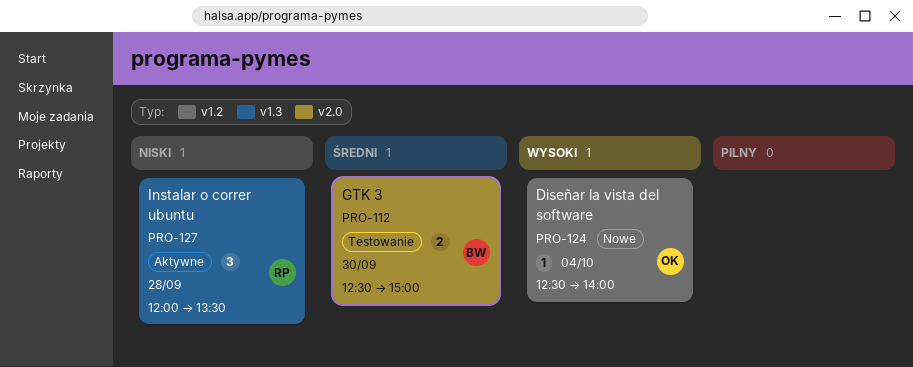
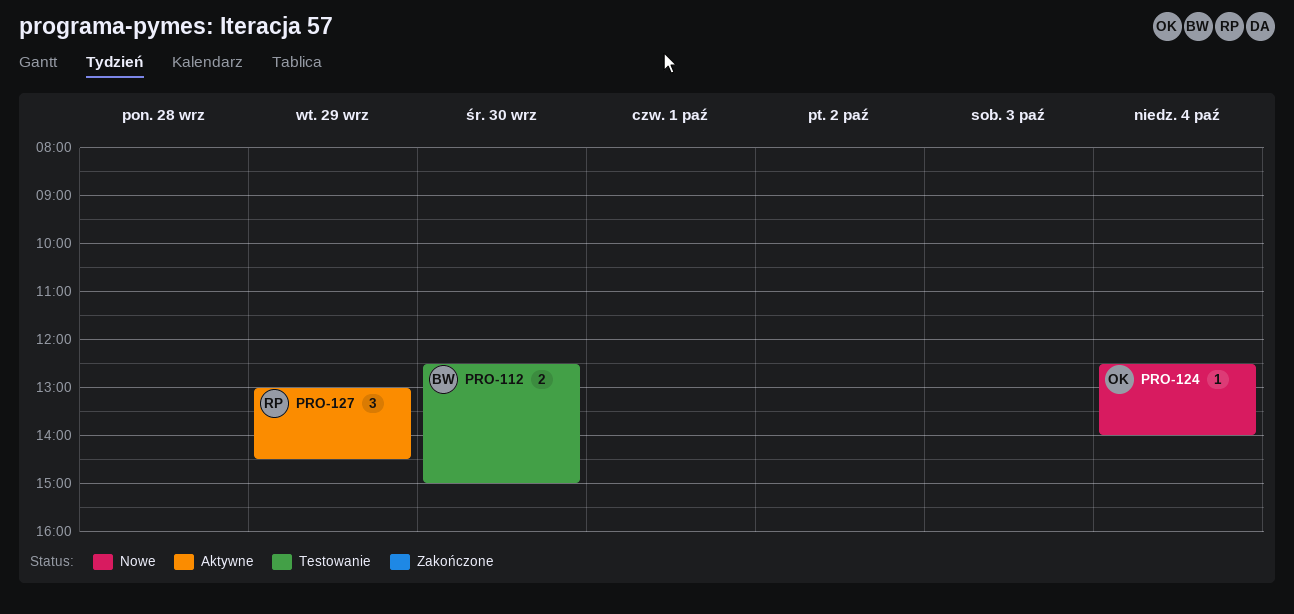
PRO-127, day: Sep 28 -> Sep 29
PRO-127, begins: 12:00 -> 13:00
PRO-127, ends: 13:30 -> 14:30

